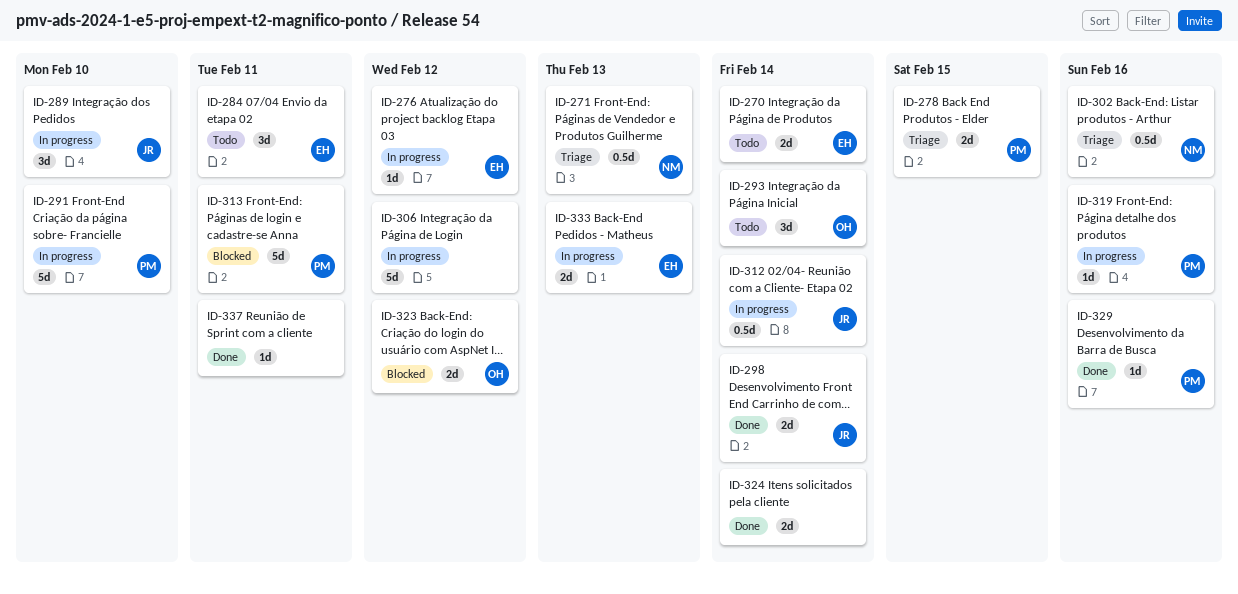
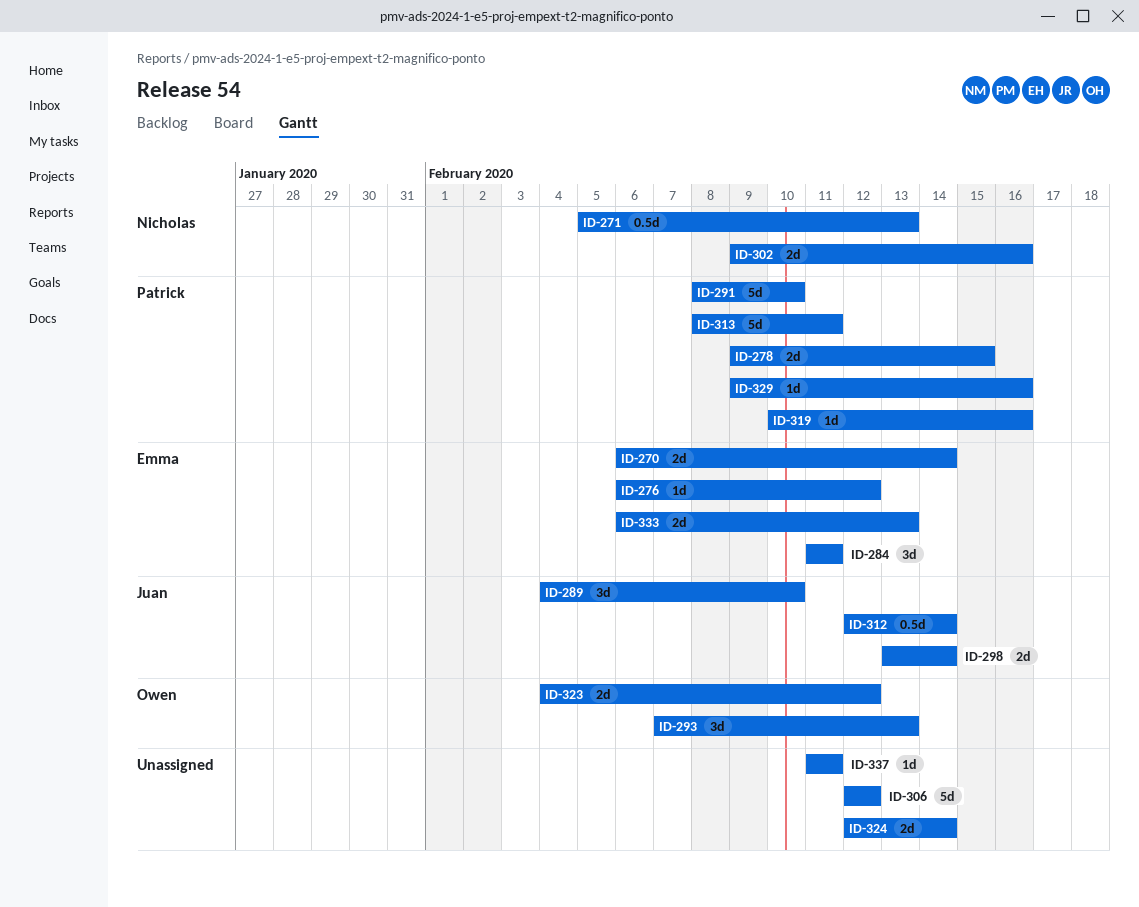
ID-293, due: Feb 14 -> Feb 13
ID-302, estimate: 0.5d -> 2d

